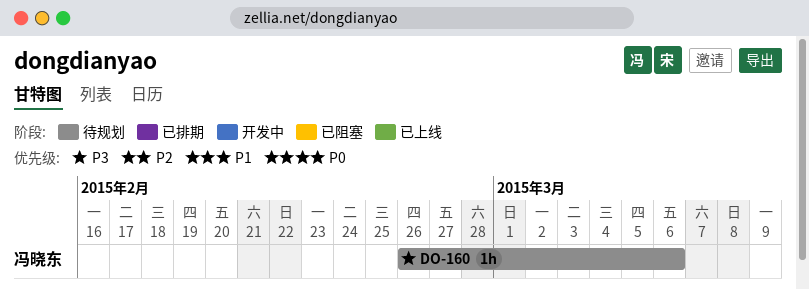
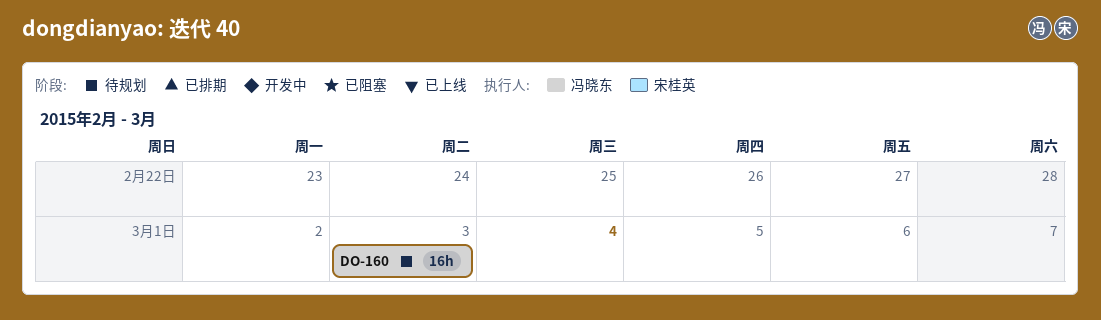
DO-160, estimate: 1h -> 16h
DO-160, due: Mar 6 -> Mar 3

